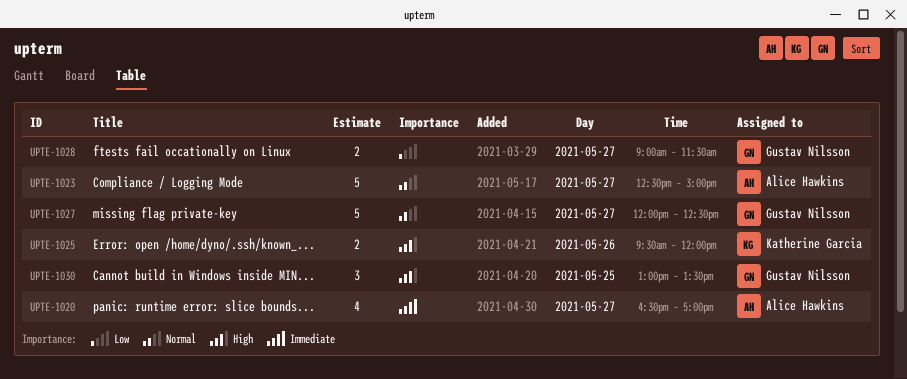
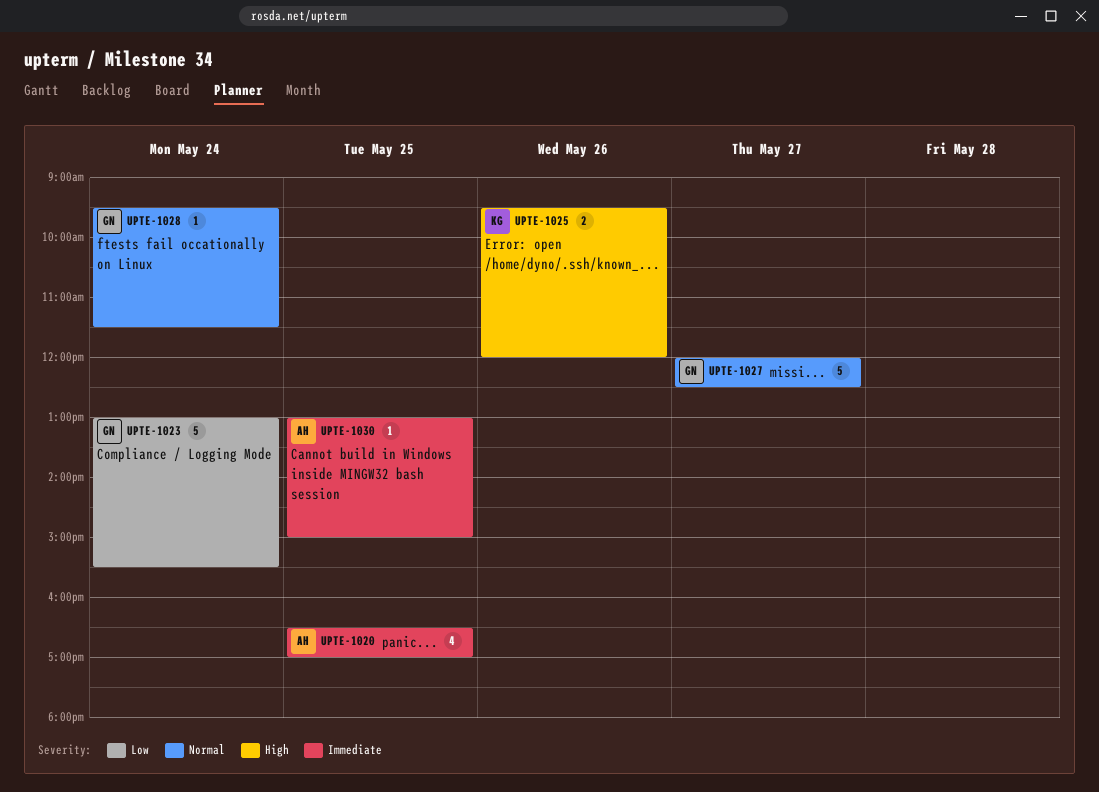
UPTE-1020, day: May 27 -> May 25
UPTE-1023, owner: Alice Hawkins -> Gustav Nilsson
UPTE-1023, priority: Normal -> Low
UPTE-1023, day: May 27 -> May 24
UPTE-1023, begins: 12:30 -> 13:00
UPTE-1023, ends: 15:00 -> 15:30
UPTE-1028, priority: Low -> Normal
UPTE-1028, estimate: 2 -> 1
UPTE-1028, day: May 27 -> May 24
UPTE-1028, begins: 09:00 -> 09:30
UPTE-1030, owner: Gustav Nilsson -> Alice Hawkins
UPTE-1030, priority: High -> Immediate
UPTE-1030, estimate: 3 -> 1
UPTE-1030, ends: 13:30 -> 15:00

